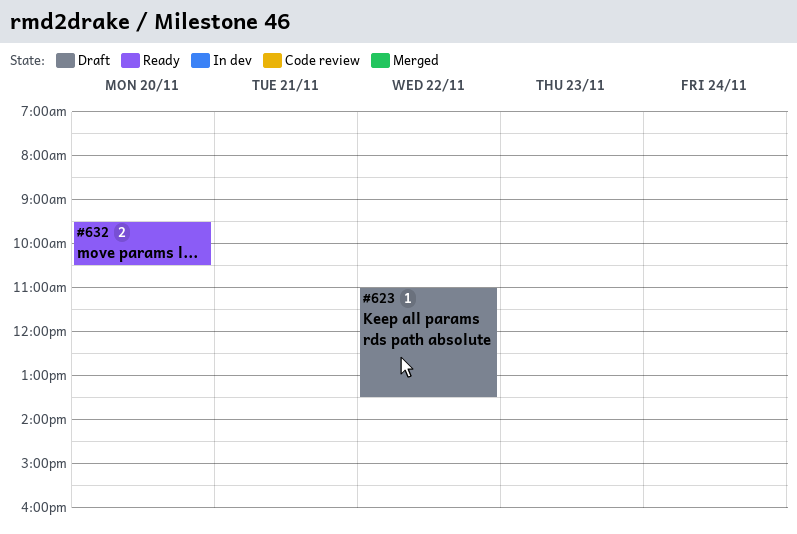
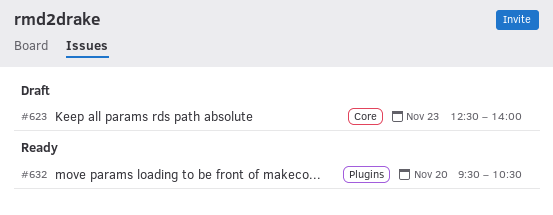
#623, day: Nov 22 -> Nov 23
#623, begins: 11:00 -> 12:30
#623, ends: 13:30 -> 14:00

